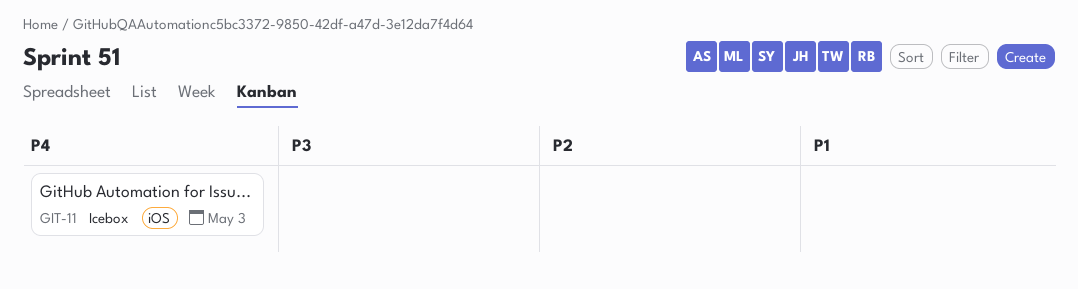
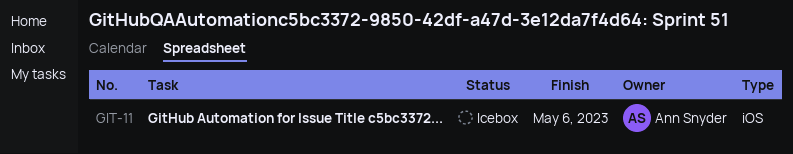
GIT-11, due: May 3 -> May 6

